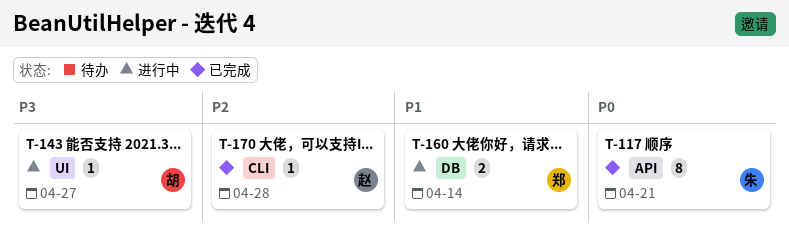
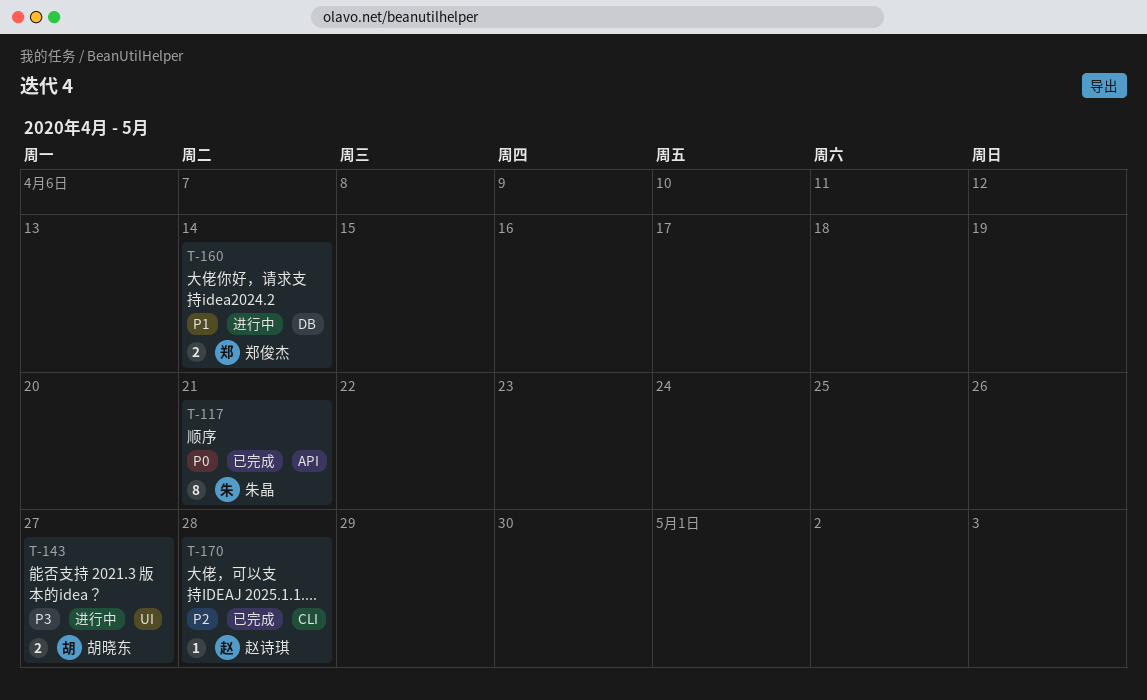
T-143, estimate: 1 -> 2

